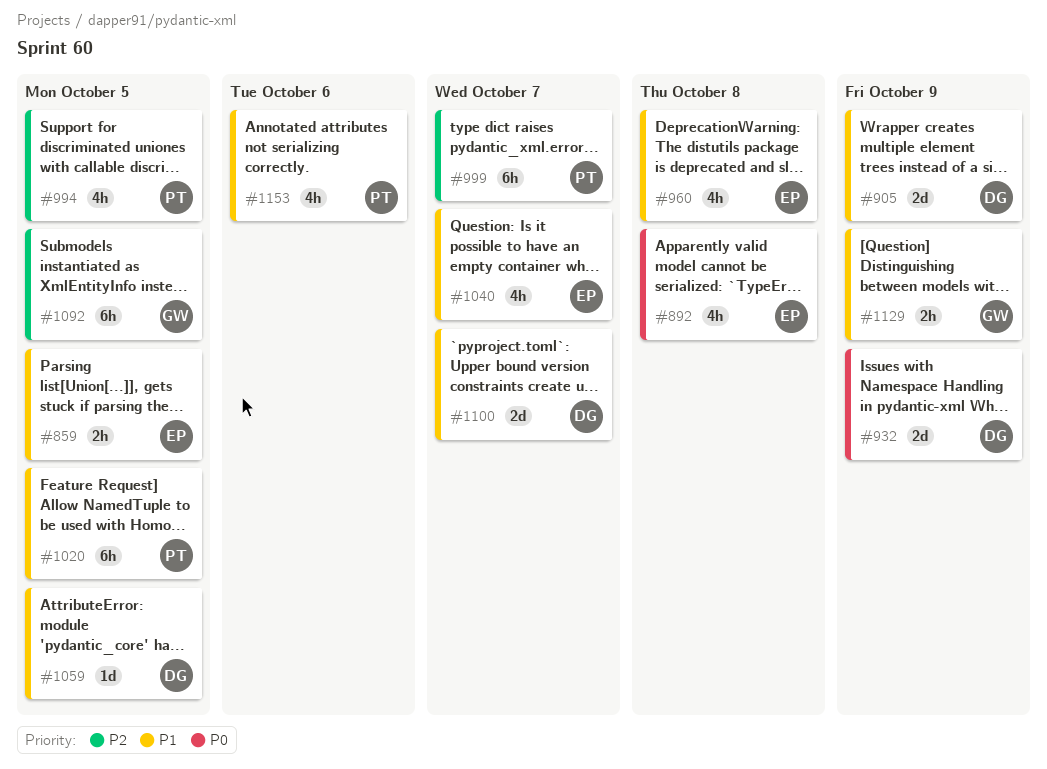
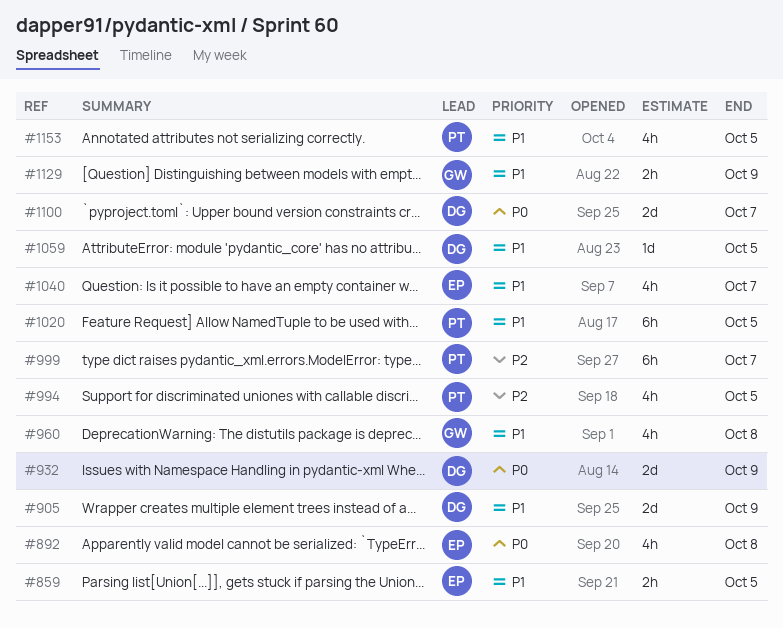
#960, owner: EP -> GW
#1092: present -> none
#1100, priority: P1 -> P0
#1153, due: Oct 6 -> Oct 5

